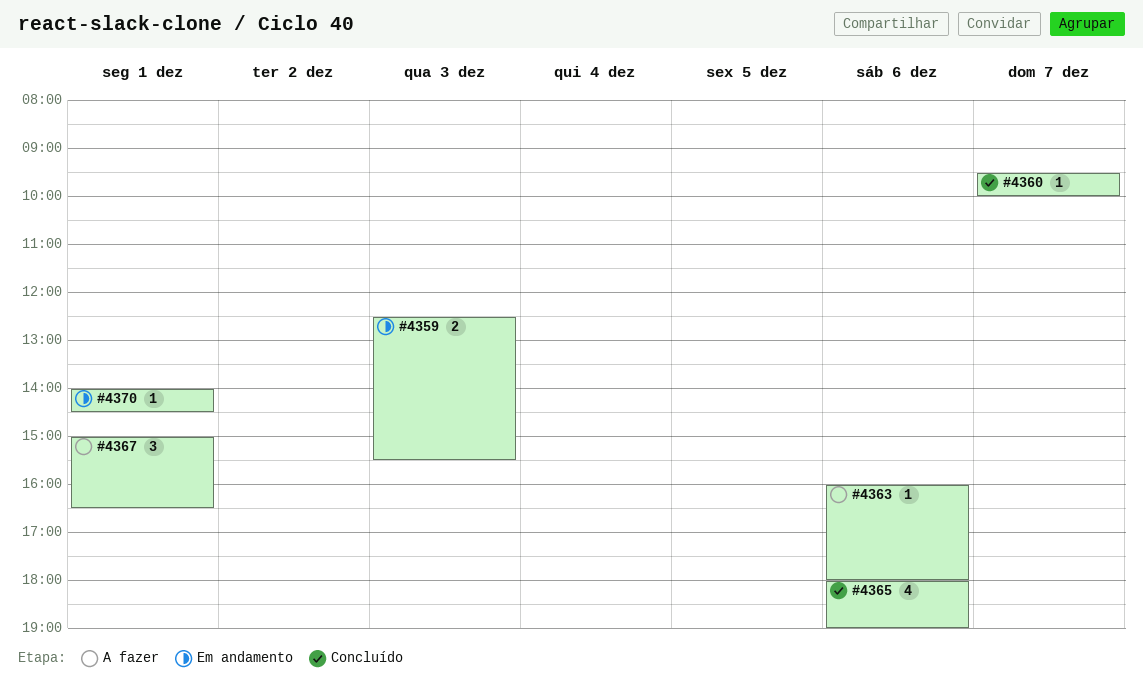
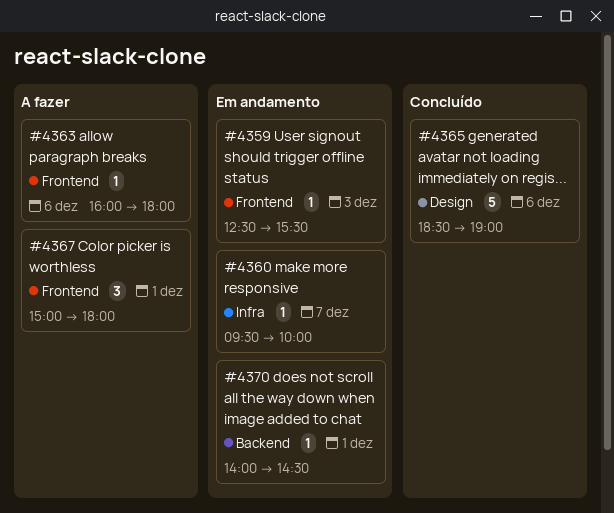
#4359, estimate: 2 -> 1
#4360, status: Concluído -> Em andamento
#4365, estimate: 4 -> 5
#4365, begins: 18:00 -> 18:30
#4367, ends: 16:30 -> 18:00

